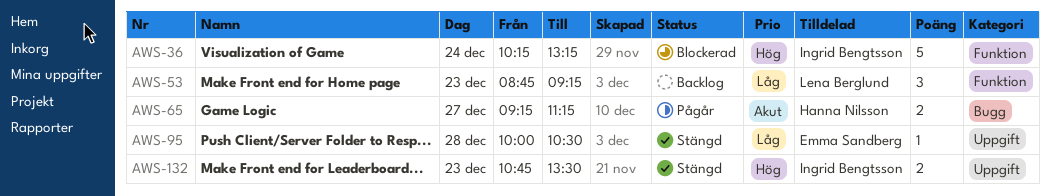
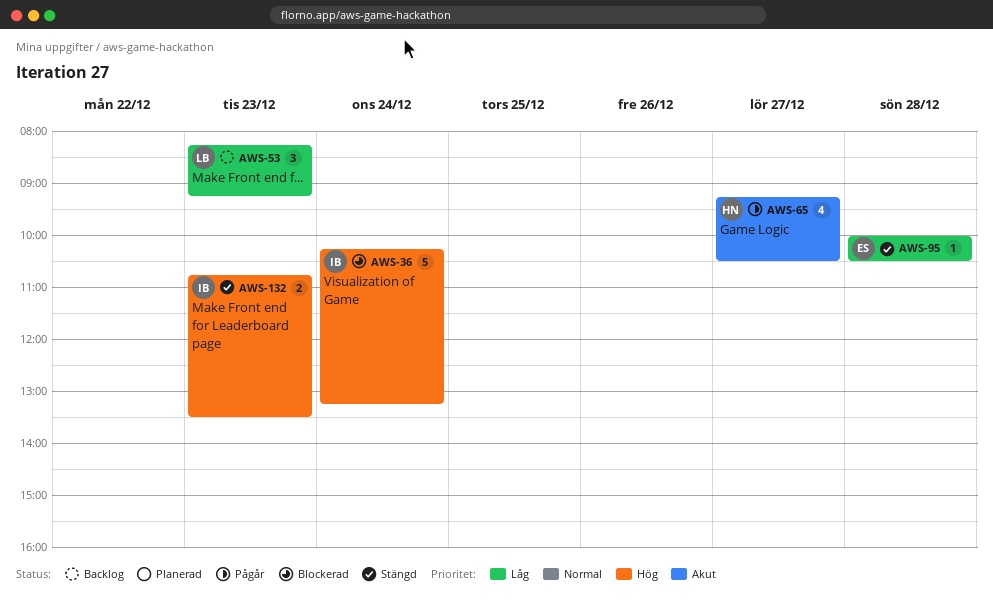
AWS-53, begins: 08:45 -> 08:15
AWS-65, estimate: 2 -> 4
AWS-65, ends: 11:15 -> 10:30

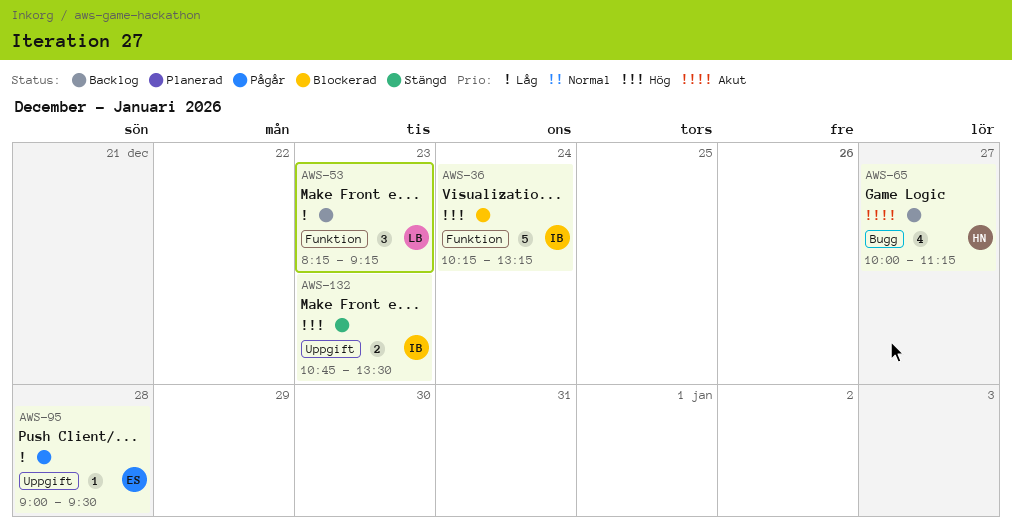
AWS-65, status: Pågår -> Backlog
AWS-65, begins: 09:15 -> 10:00
AWS-65, ends: 10:30 -> 11:15
AWS-95, status: Stängd -> Pågår
AWS-95, begins: 10:00 -> 09:00
AWS-95, ends: 10:30 -> 09:30

